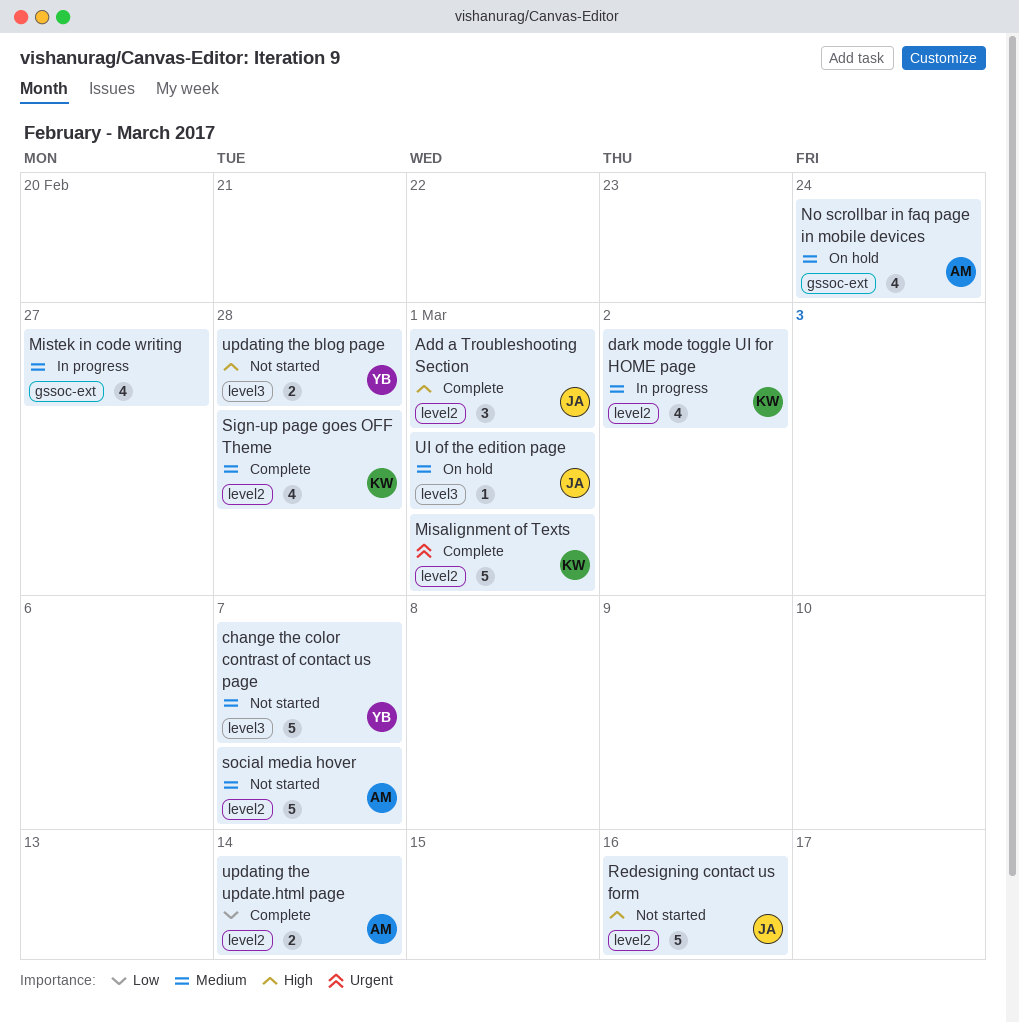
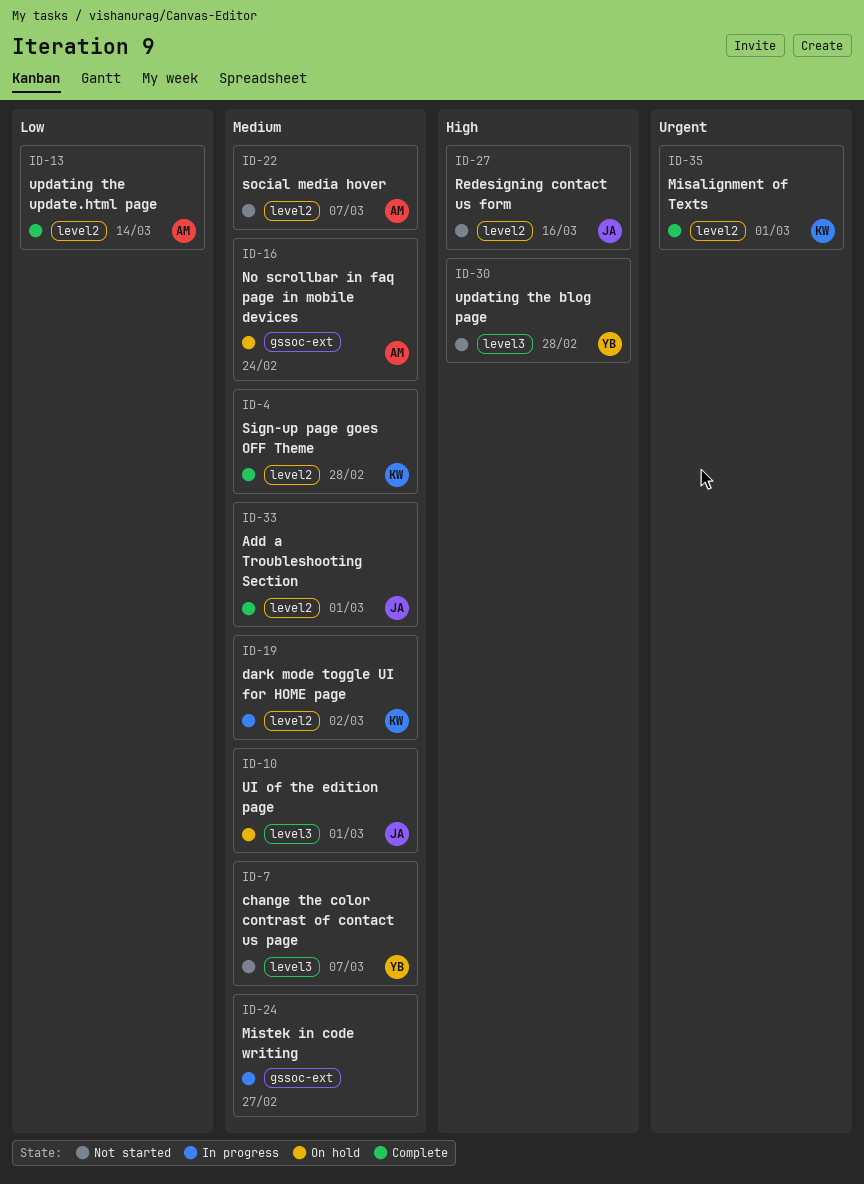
Add a Troubleshooting Section, priority: High -> Medium

